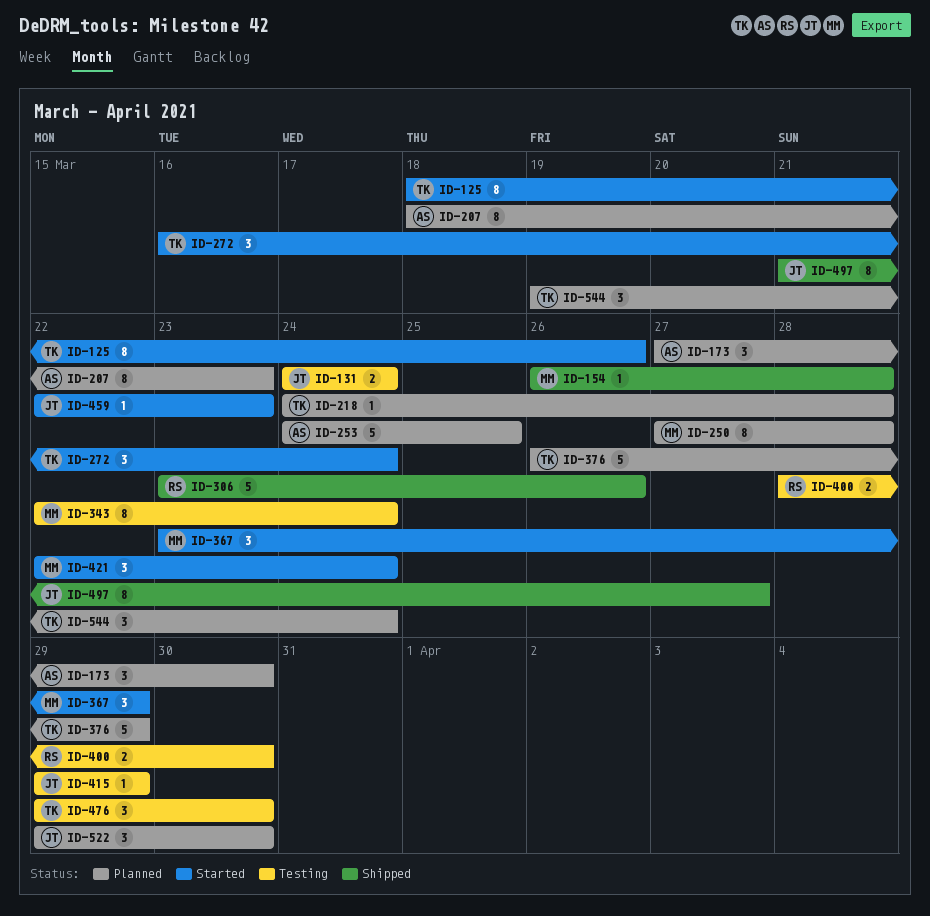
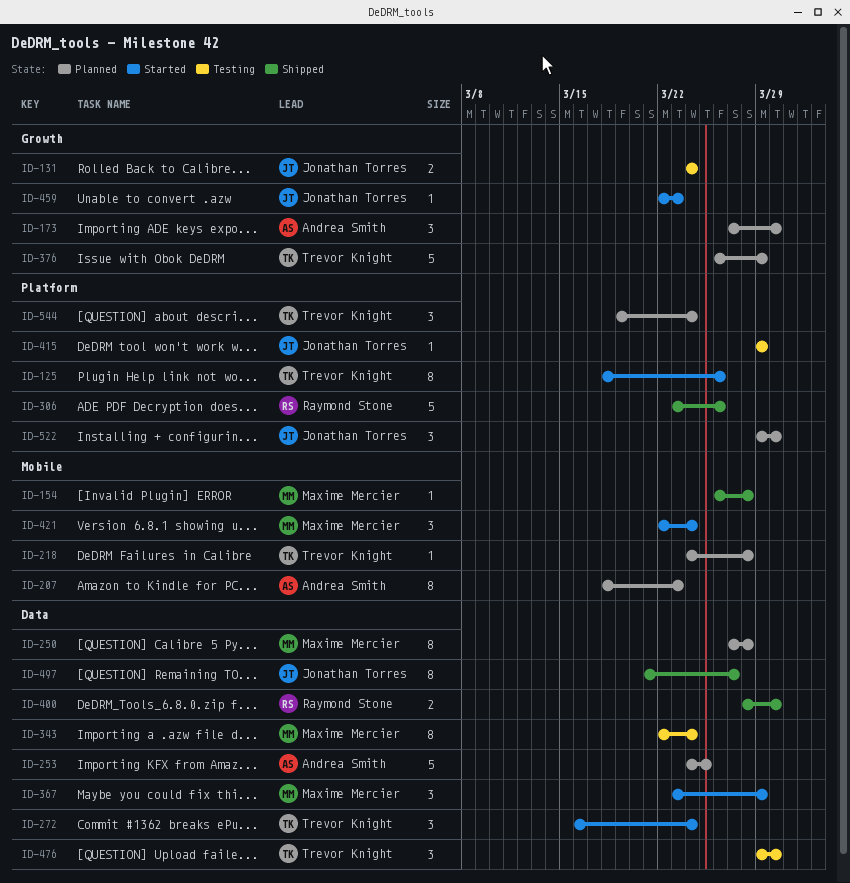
ID-400, status: Testing -> Shipped

